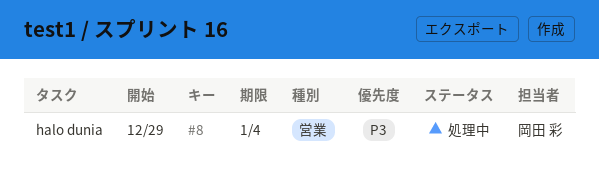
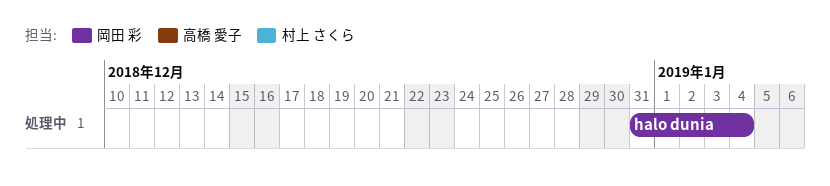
halo dunia, start: Dec 29 -> Dec 31

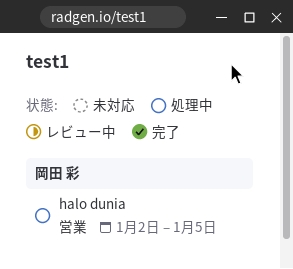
halo dunia, start: Dec 31 -> Jan 2
halo dunia, due: Jan 4 -> Jan 5

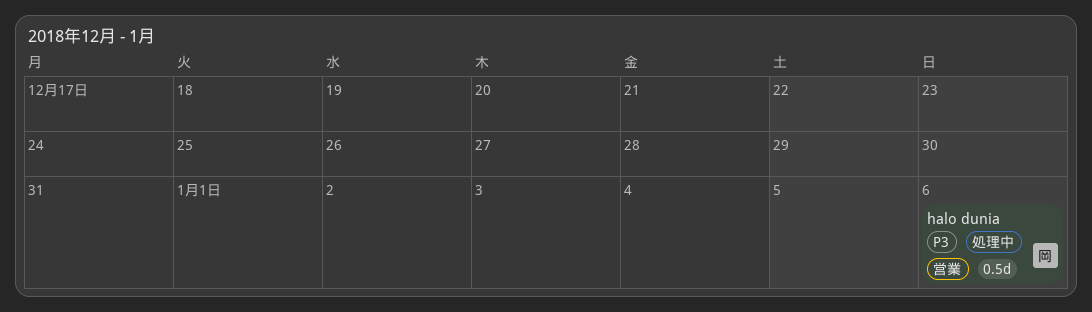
halo dunia, due: Jan 5 -> Jan 6

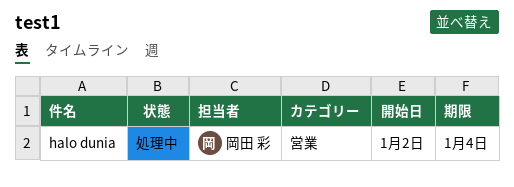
halo dunia, due: Jan 6 -> Jan 4

